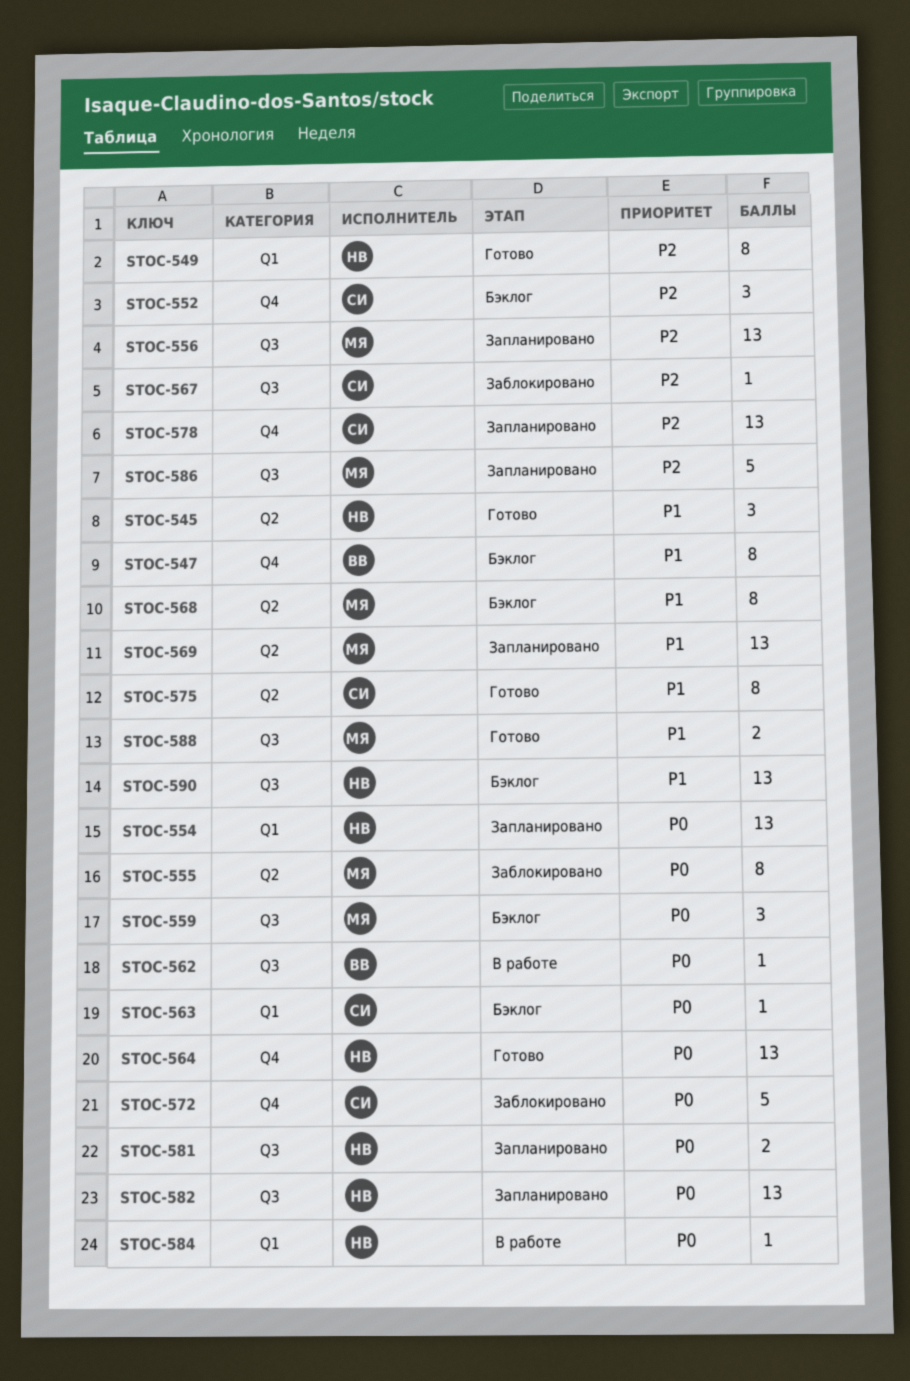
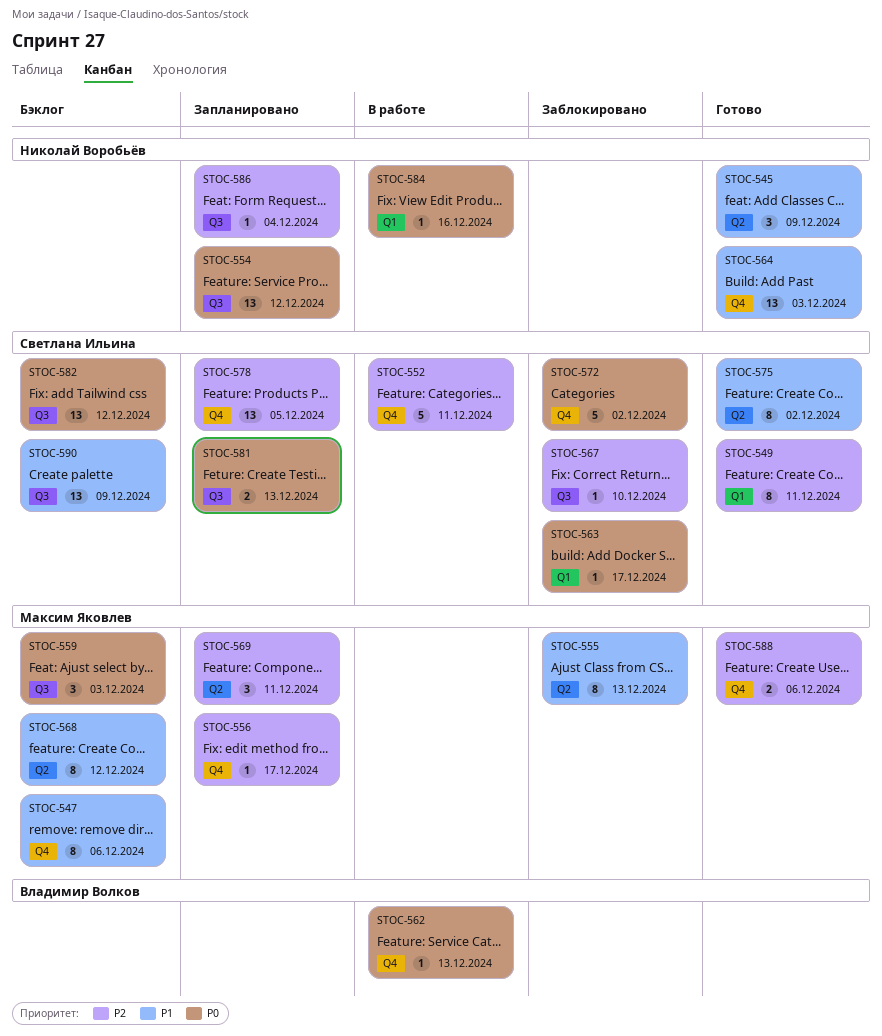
STOC-547, owner: Владимир Волков -> Максим Яковлев
STOC-549, owner: Николай Воробьёв -> Светлана Ильина
STOC-552, status: Бэклог -> В работе
STOC-552, estimate: 3 -> 5
STOC-554, label: Q1 -> Q3
STOC-555, priority: P0 -> P1
STOC-556, label: Q3 -> Q4
STOC-556, estimate: 13 -> 1
STOC-562, label: Q3 -> Q4
STOC-563, status: Бэклог -> Заблокировано
STOC-564, priority: P0 -> P1
STOC-569, priority: P1 -> P2
STOC-569, estimate: 13 -> 3
STOC-581, owner: Николай Воробьёв -> Светлана Ильина
STOC-582, status: Запланировано -> Бэклог
STOC-582, owner: Николай Воробьёв -> Светлана Ильина
STOC-586, owner: Максим Яковлев -> Николай Воробьёв
STOC-586, estimate: 5 -> 1
STOC-588, priority: P1 -> P2
STOC-588, label: Q3 -> Q4
STOC-590, owner: Николай Воробьёв -> Светлана Ильина

